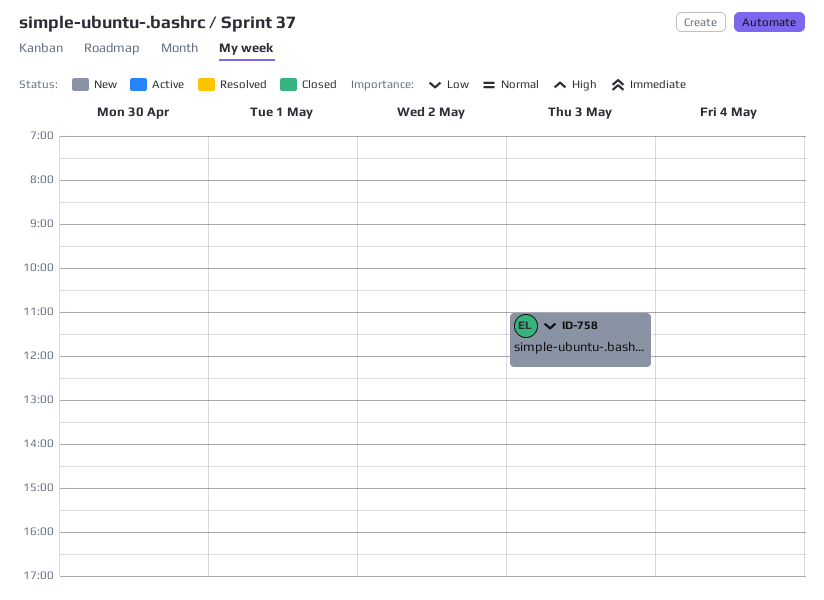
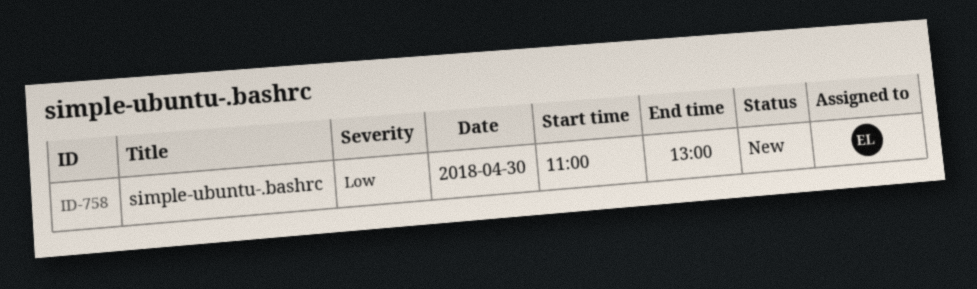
ID-758, day: May 3 -> Apr 30
ID-758, ends: 12:15 -> 13:00

